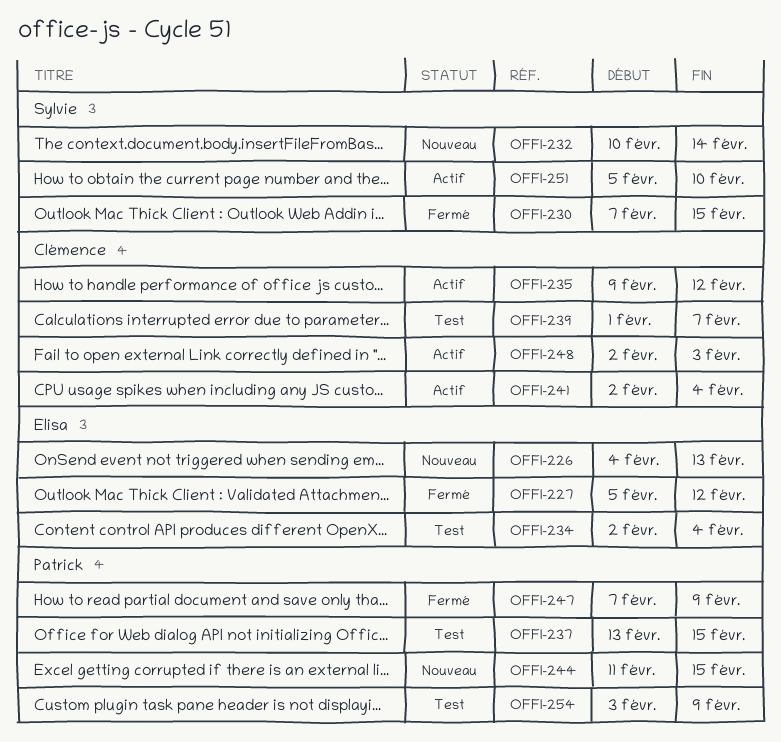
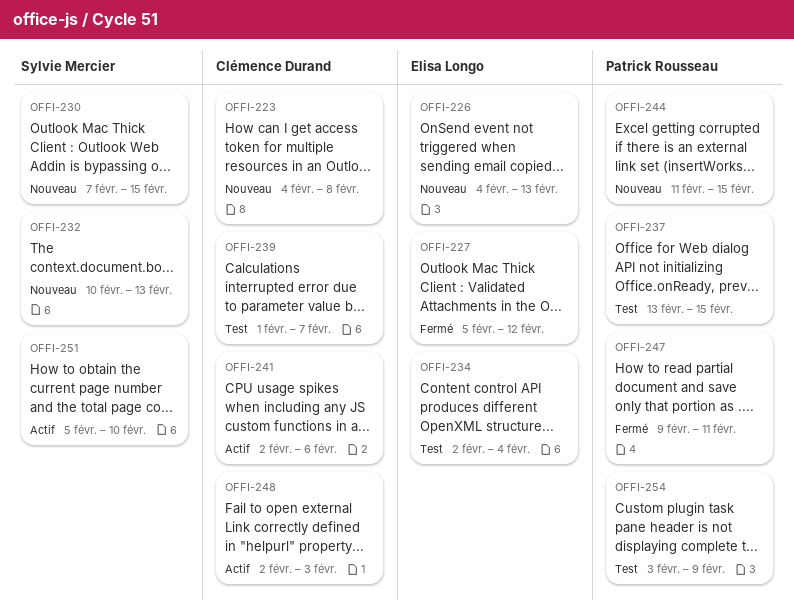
OFFI-223: none -> present
OFFI-230, status: Fermé -> Nouveau
OFFI-232, due: Feb 14 -> Feb 13
OFFI-235: present -> none
OFFI-241, due: Feb 4 -> Feb 6
OFFI-247, start: Feb 7 -> Feb 9
OFFI-247, due: Feb 9 -> Feb 11

